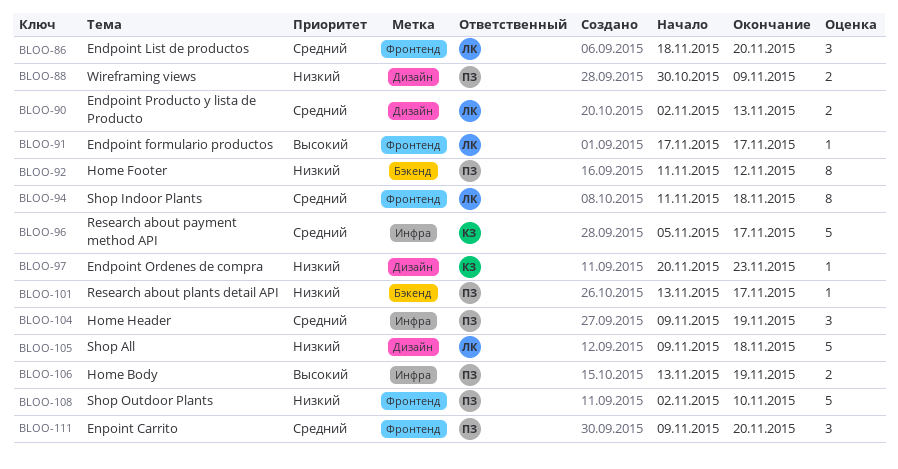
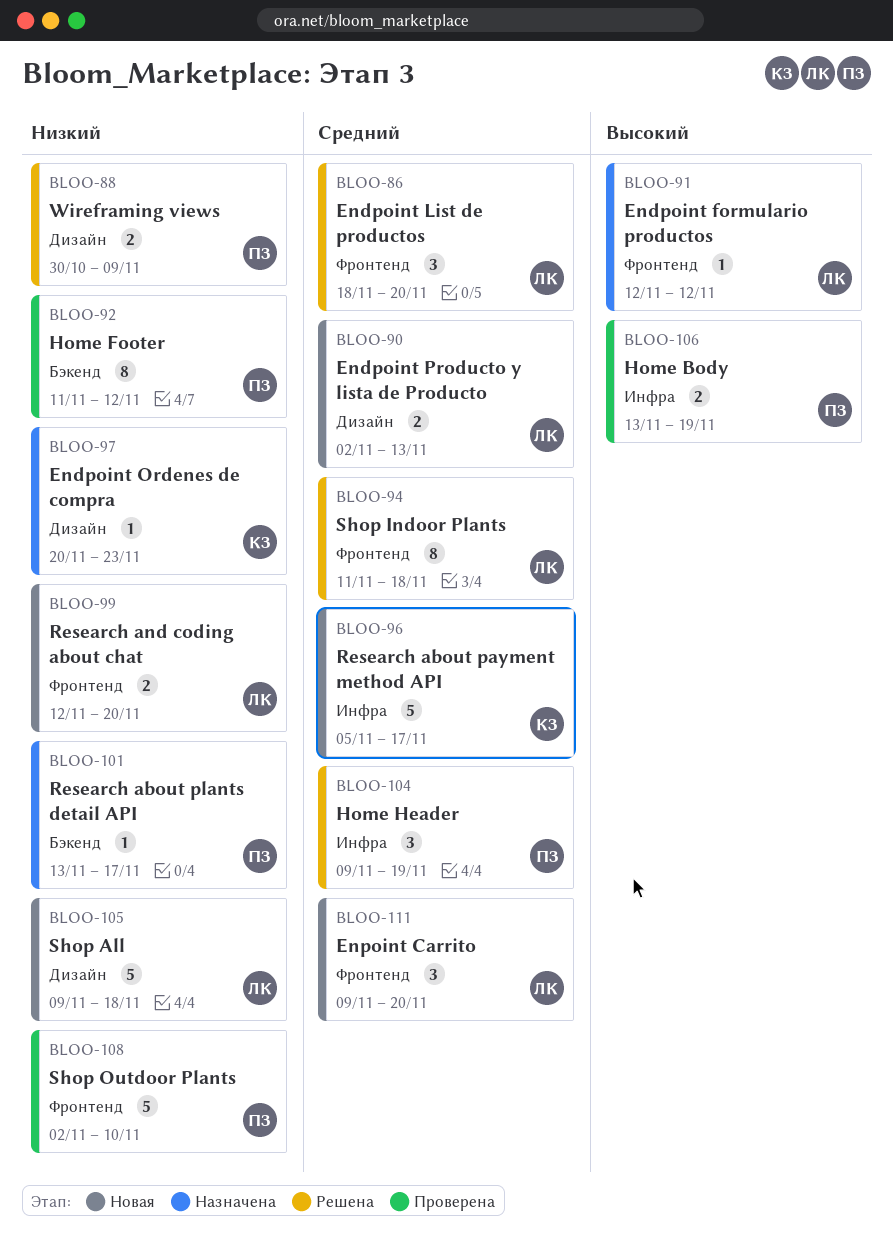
BLOO-91, start: Nov 17 -> Nov 12
BLOO-91, due: Nov 17 -> Nov 12
BLOO-99: none -> present
BLOO-111, owner: ПЗ -> ЛК

